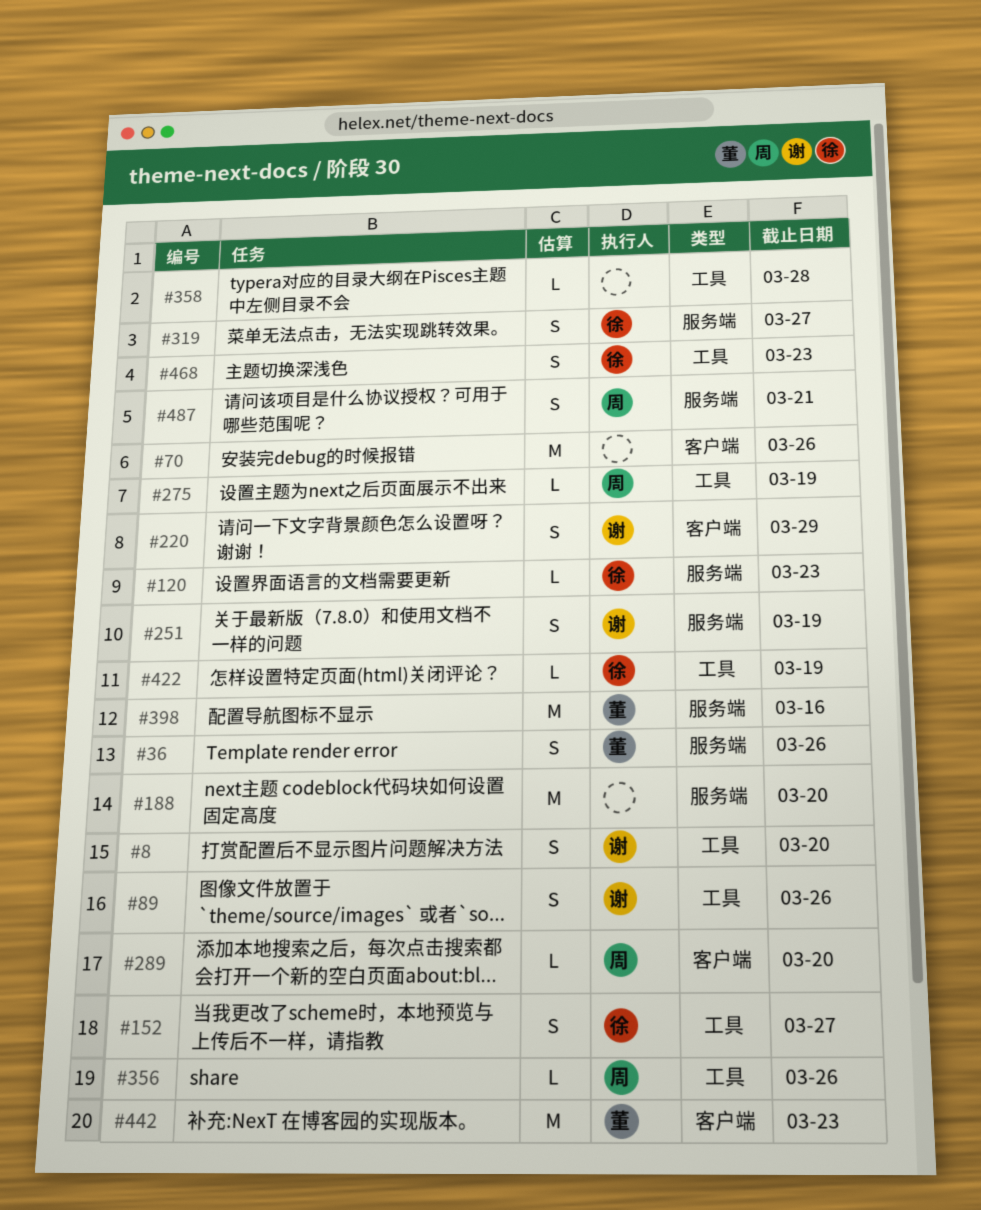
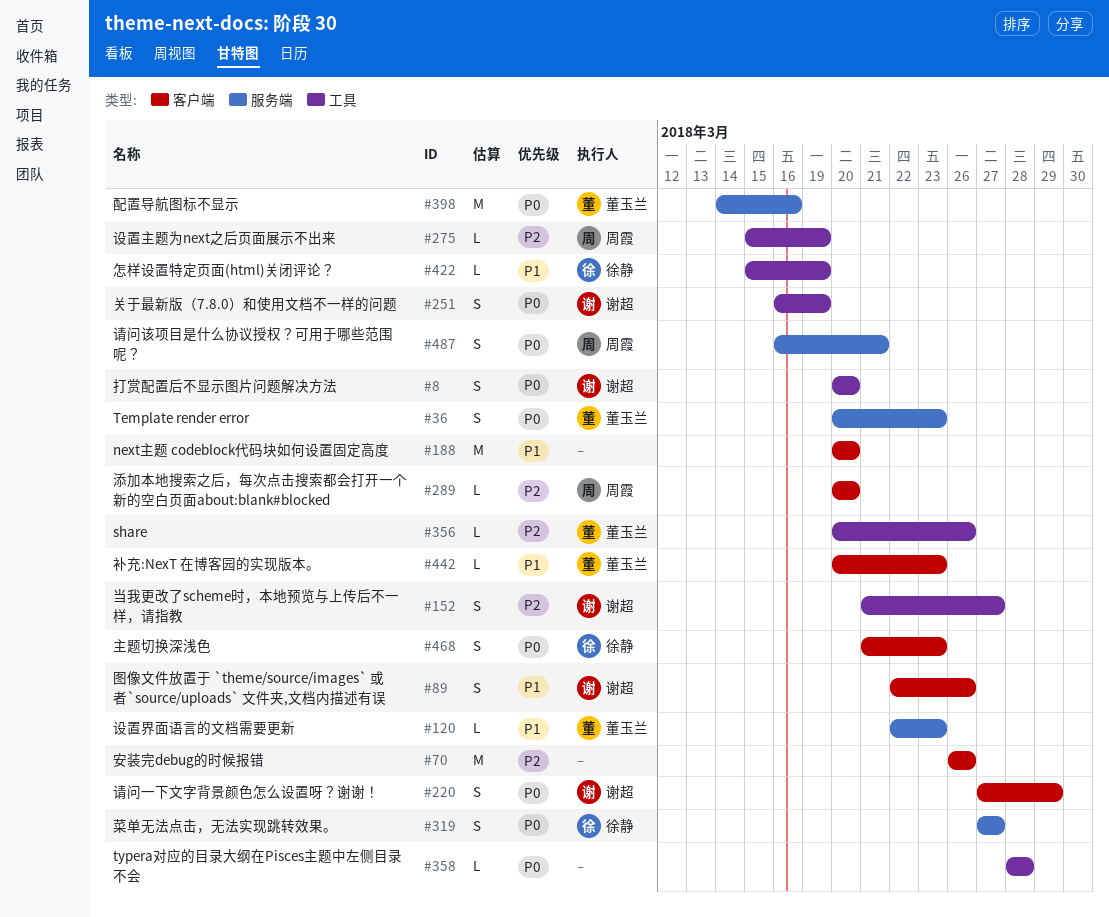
#36, due: Mar 26 -> Mar 23
#89, label: 工具 -> 客户端
#120, owner: 徐静 -> 董玉兰
#152, owner: 徐静 -> 谢超
#188, label: 服务端 -> 客户端
#251, label: 服务端 -> 工具
#356, owner: 周霞 -> 董玉兰
#442, estimate: M -> L
#468, label: 工具 -> 客户端

